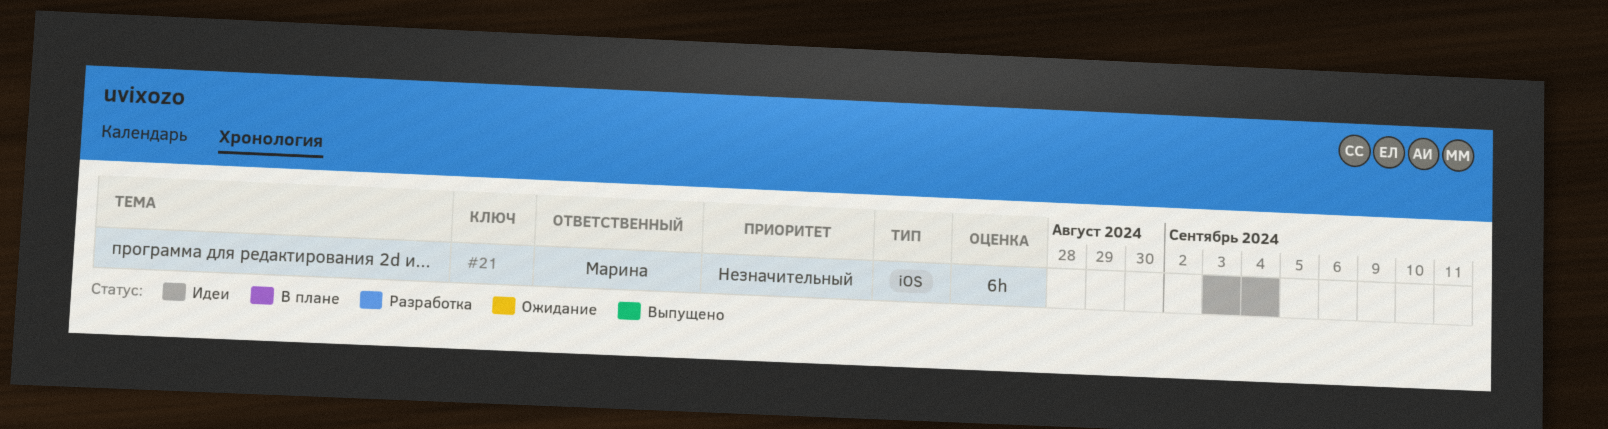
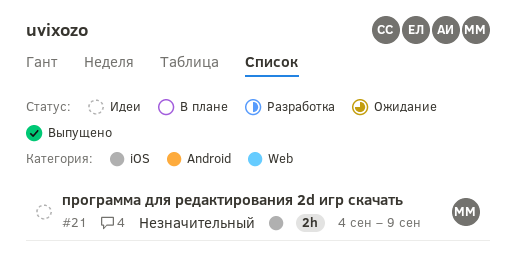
#21, estimate: 6h -> 2h
#21, start: Sep 3 -> Sep 4
#21, due: Sep 4 -> Sep 9

